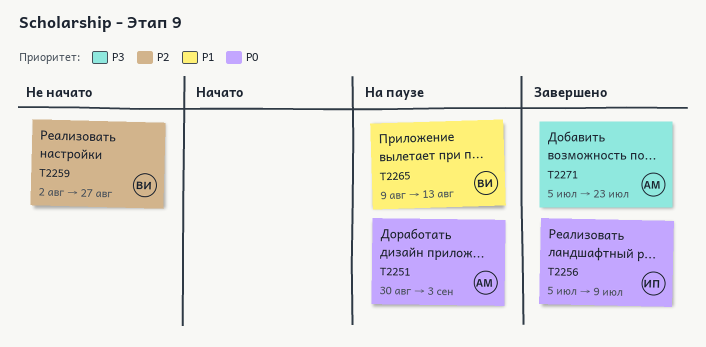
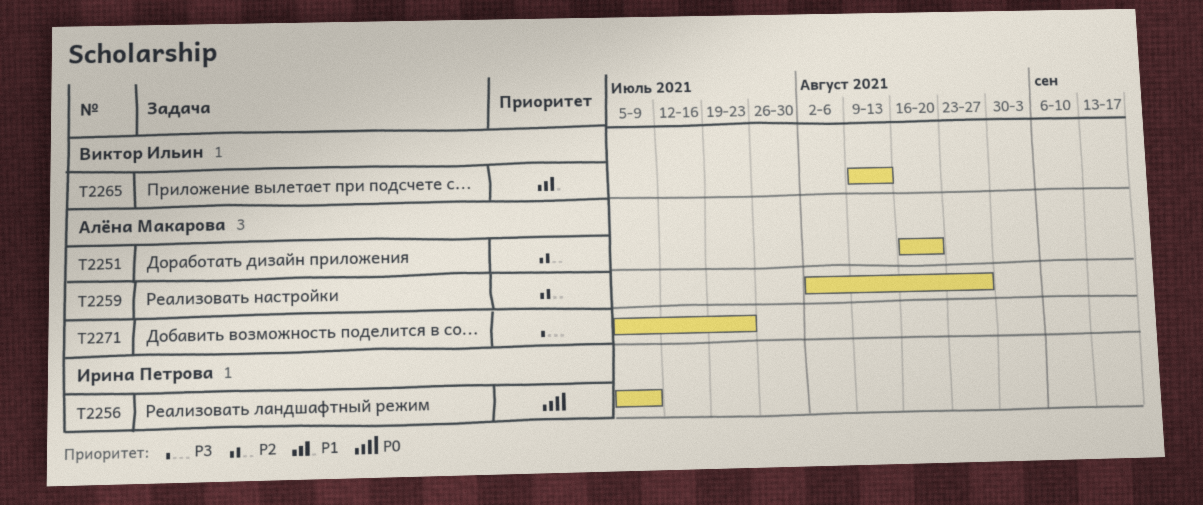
T2251, priority: P0 -> P2
T2251, start: Aug 30 -> Aug 16
T2251, due: Sep 3 -> Aug 20
T2259, owner: Виктор Ильин -> Алёна Макарова

